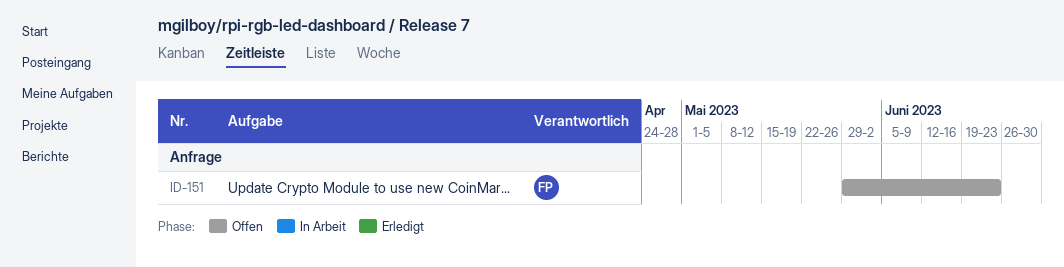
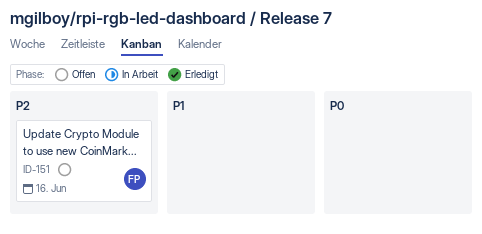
ID-151, due: Jun 23 -> Jun 16

